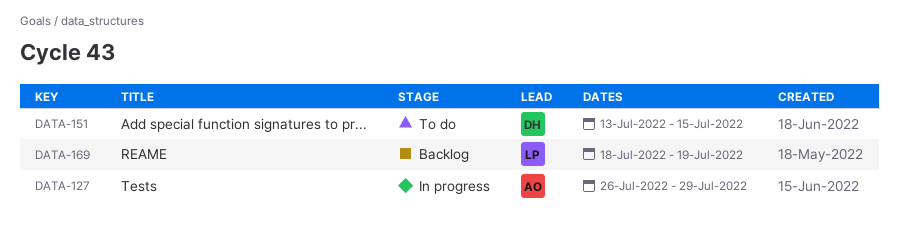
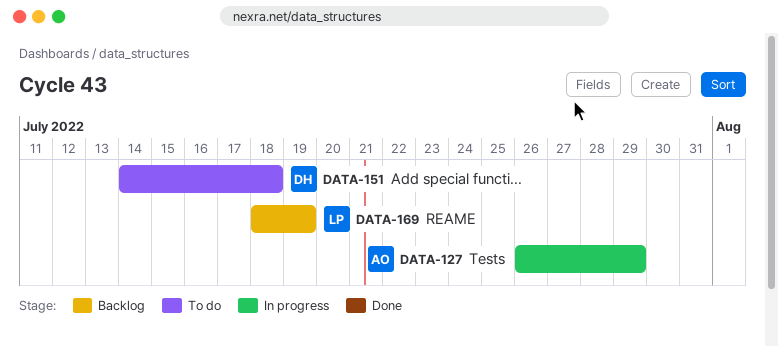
DATA-151, start: Jul 13 -> Jul 14
DATA-151, due: Jul 15 -> Jul 18

